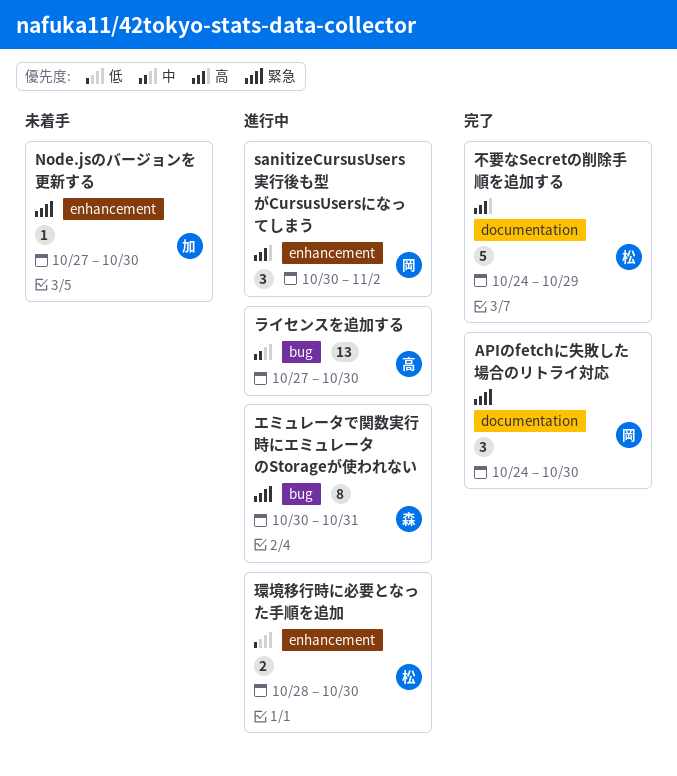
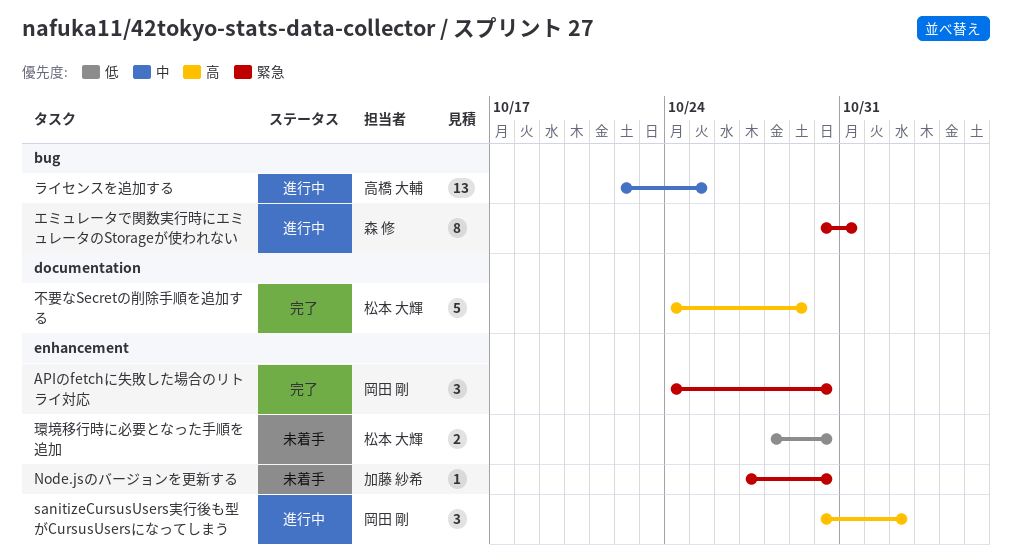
APIのfetchに失敗した場合のリトライ対応, label: documentation -> enhancement
ライセンスを追加する, start: Oct 27 -> Oct 22
ライセンスを追加する, due: Oct 30 -> Oct 25
環境移行時に必要となった手順を追加, status: 進行中 -> 未着手

